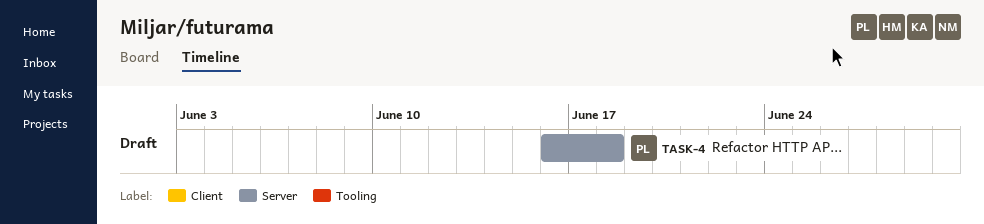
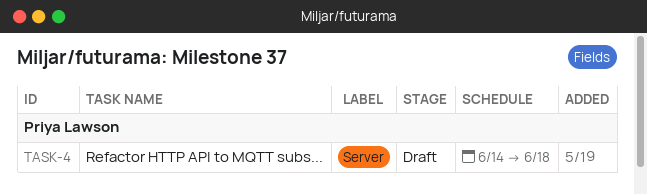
TASK-4, start: Jun 16 -> Jun 14

